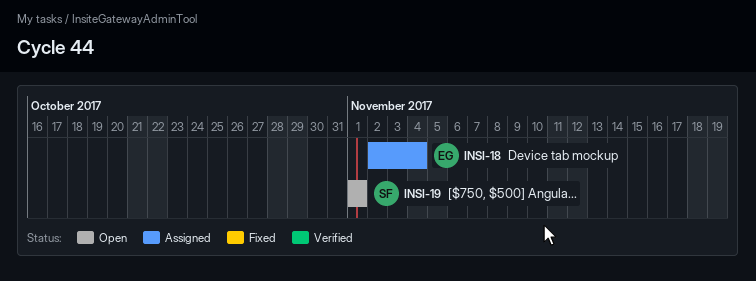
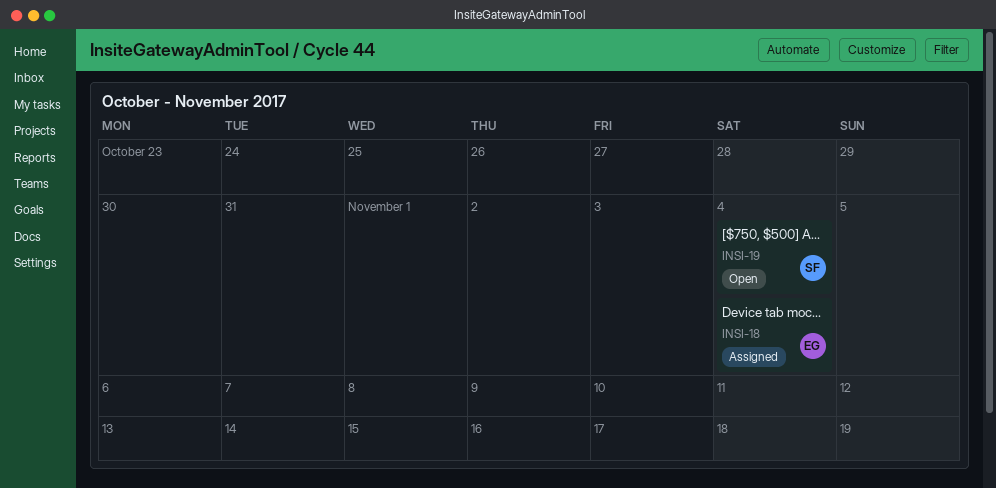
INSI-19, due: Nov 1 -> Nov 4

